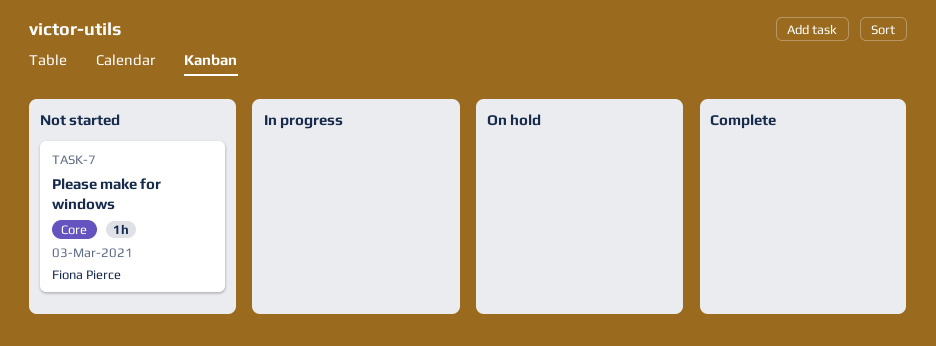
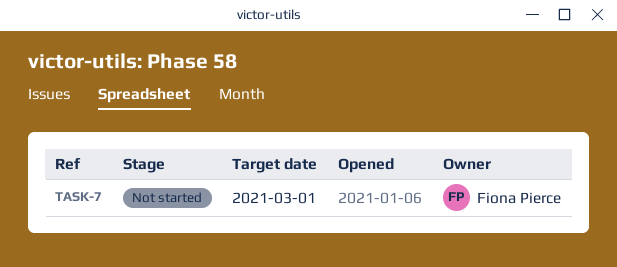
TASK-7, due: Mar 3 -> Mar 1

